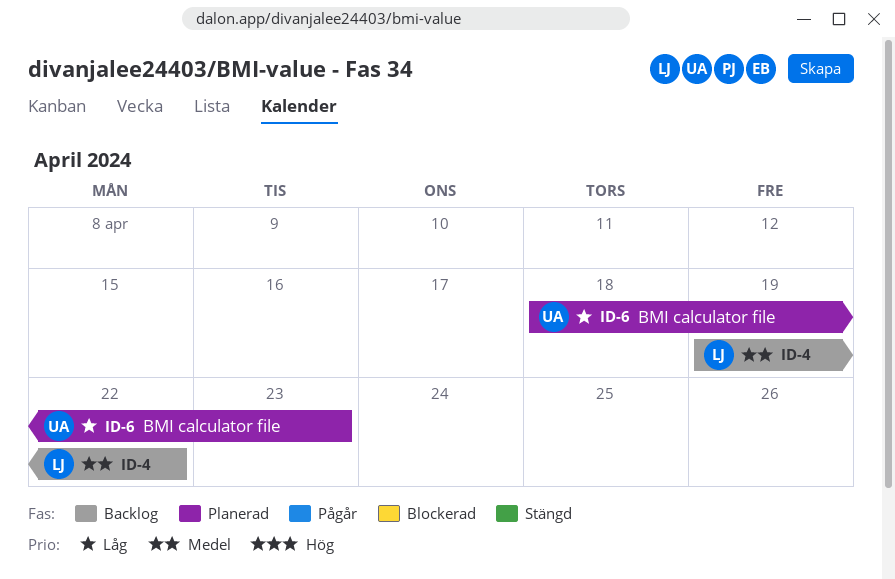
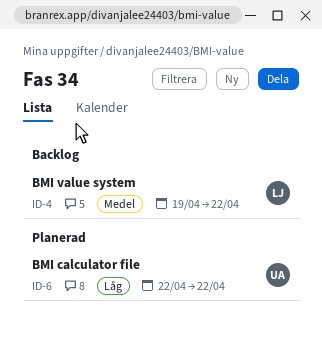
ID-6, start: Apr 18 -> Apr 22
ID-6, due: Apr 23 -> Apr 22

